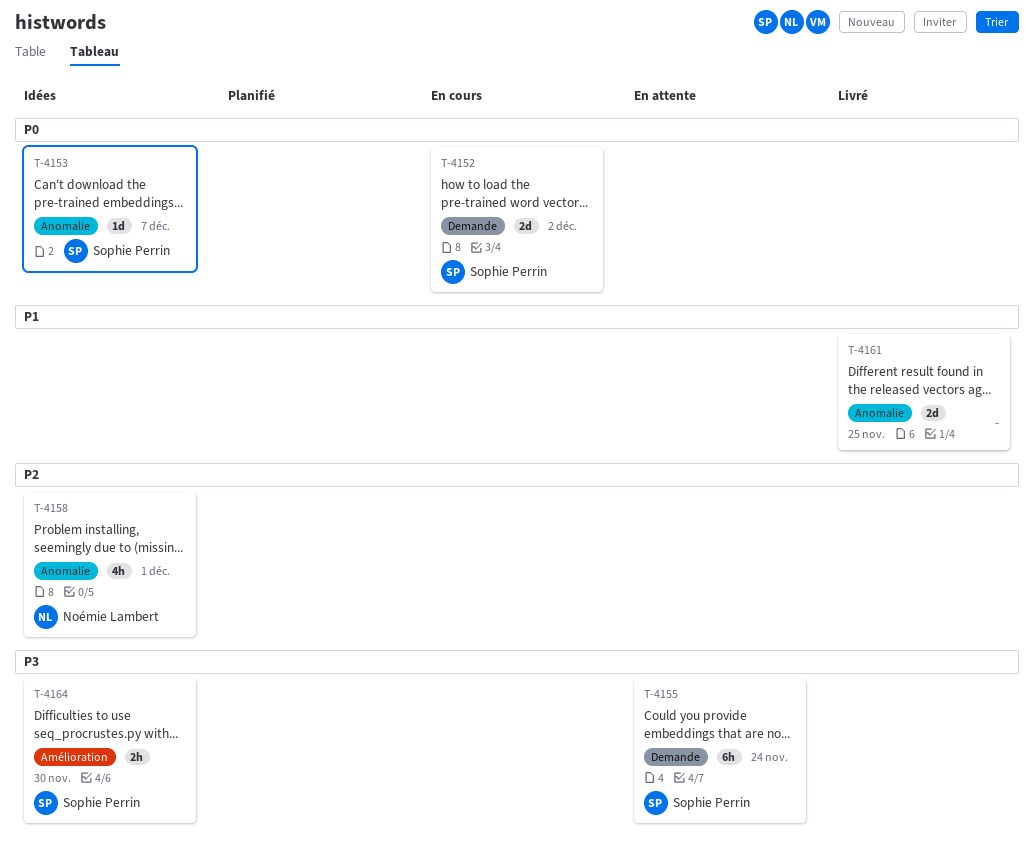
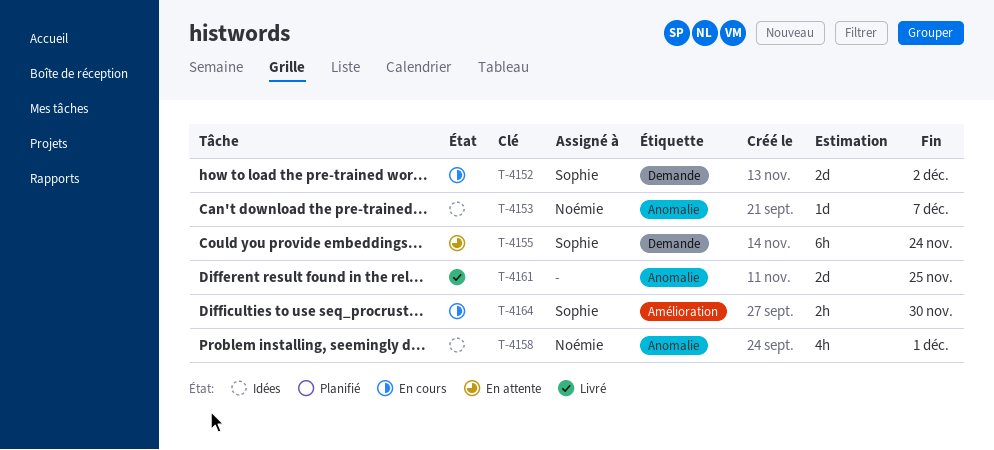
T-4153, owner: Sophie Perrin -> Noémie Lambert
T-4164, status: Idées -> En cours

